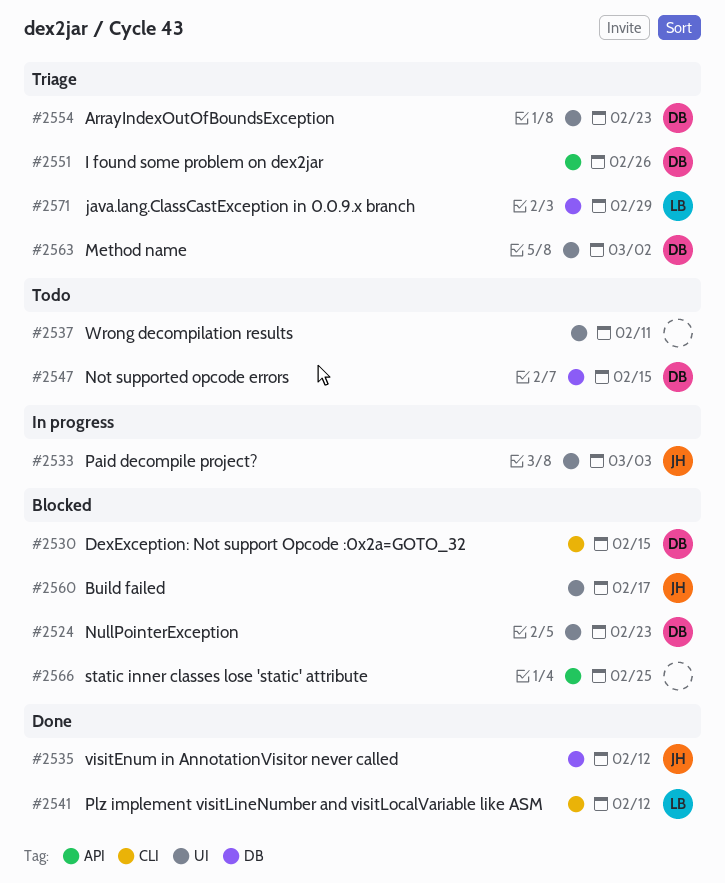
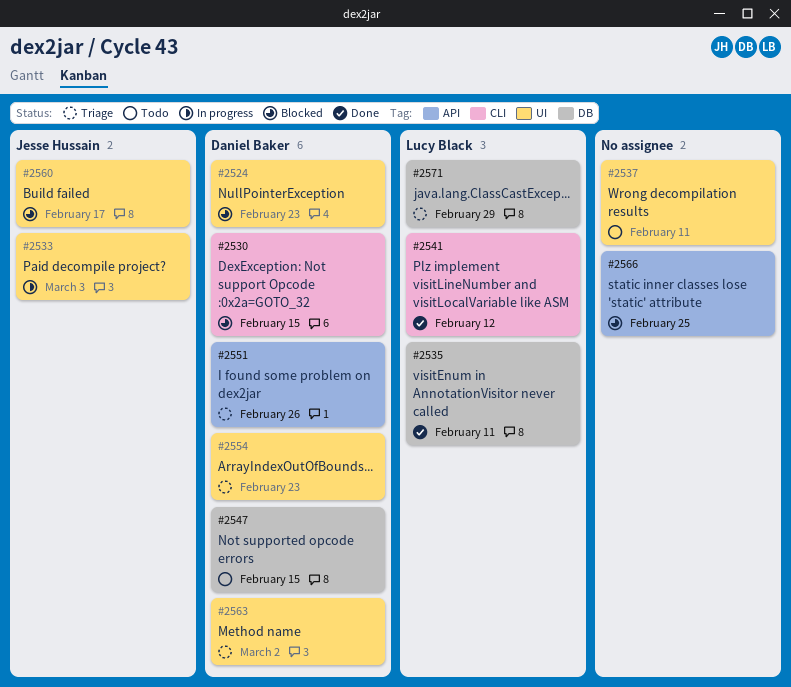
#2535, owner: Jesse Hussain -> Lucy Black
#2535, due: Feb 12 -> Feb 11

